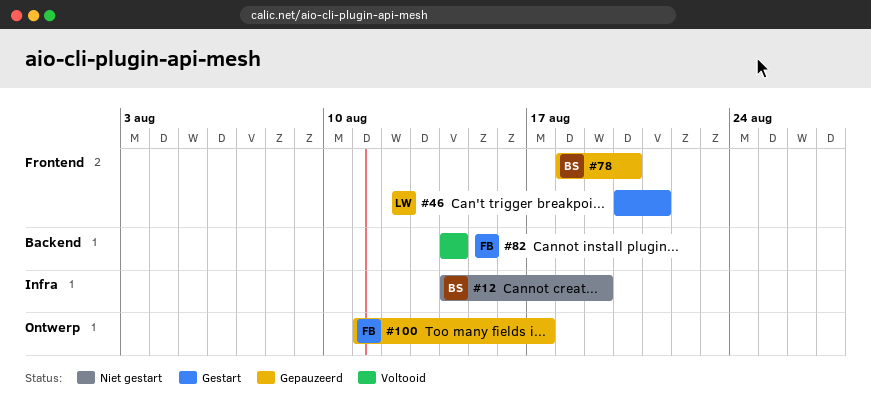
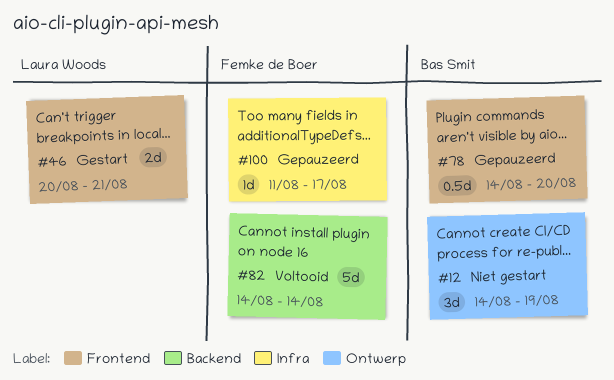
#12, label: Infra -> Ontwerp
#78, start: Aug 18 -> Aug 14
#100, label: Ontwerp -> Infra

